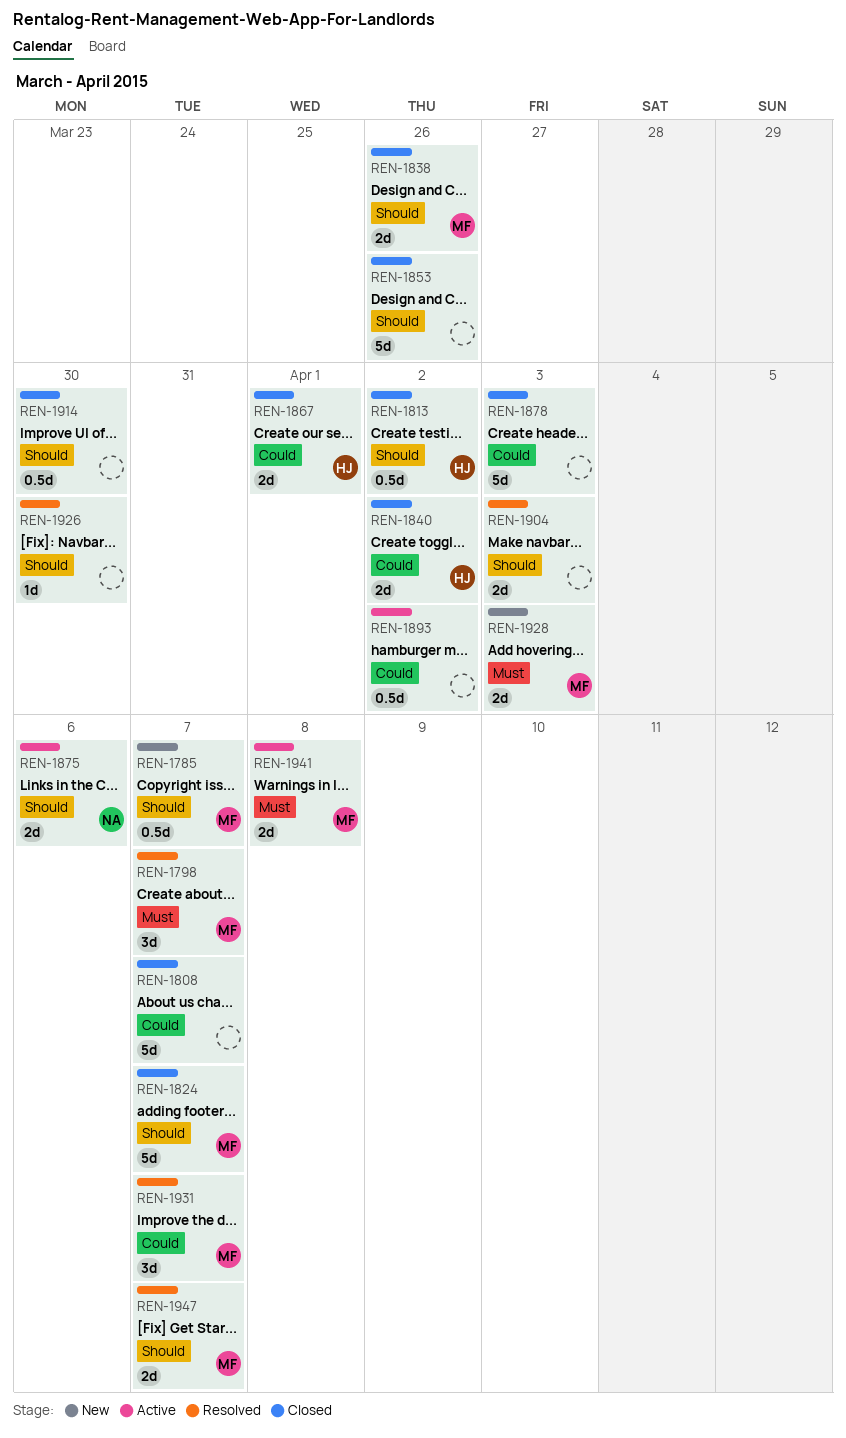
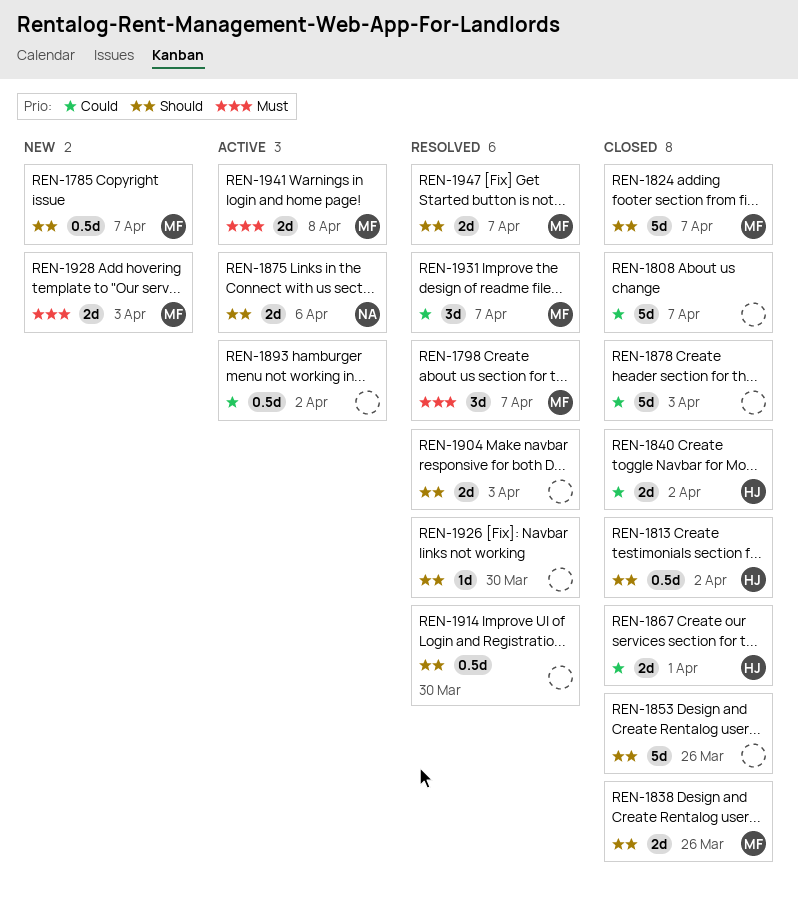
REN-1914, status: Closed -> Resolved

